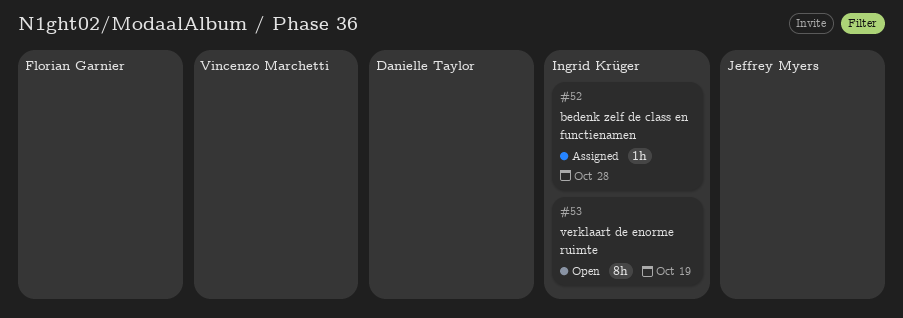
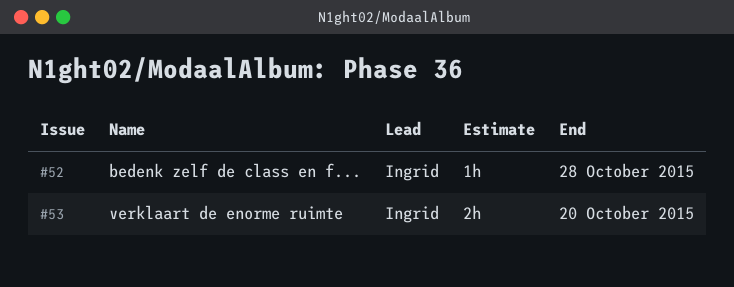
#53, estimate: 8h -> 2h
#53, due: Oct 19 -> Oct 20

